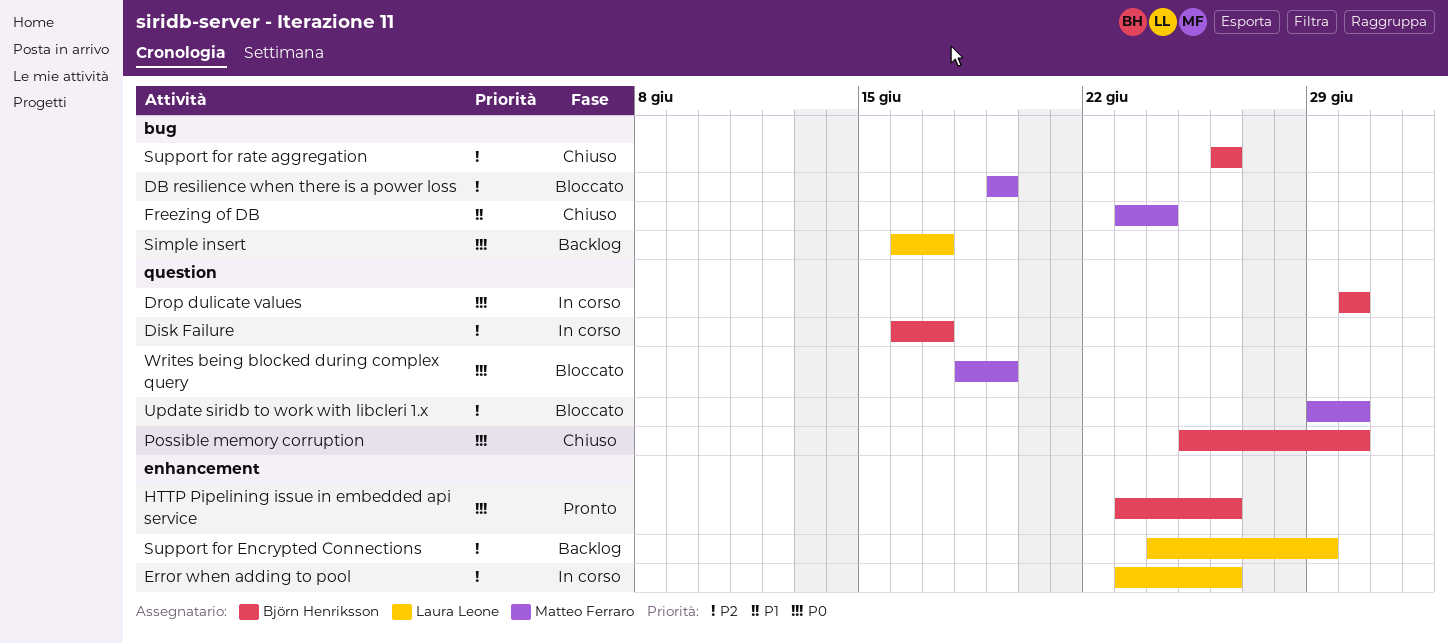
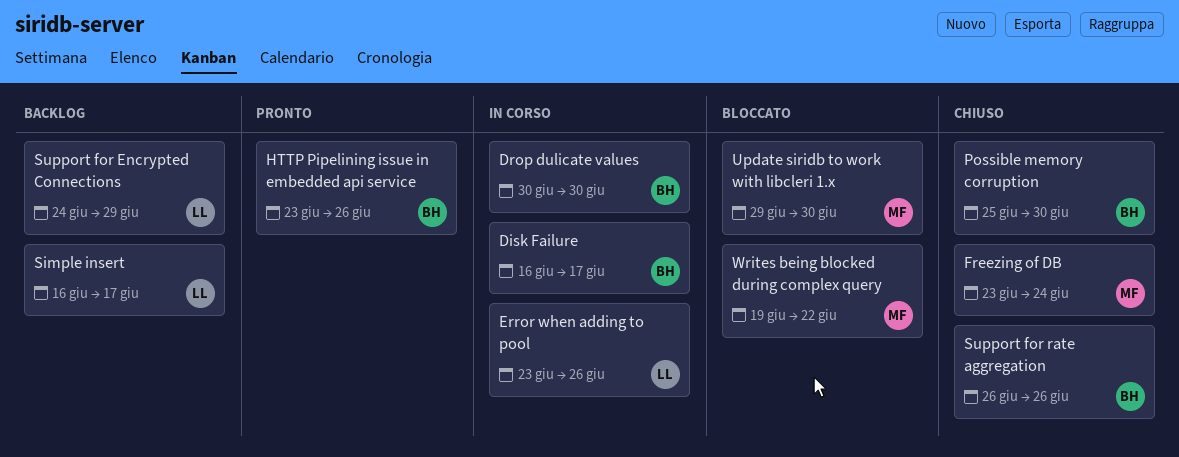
DB resilience when there is a power loss: present -> none
Writes being blocked during complex query, start: Jun 18 -> Jun 19
Writes being blocked during complex query, due: Jun 19 -> Jun 22

